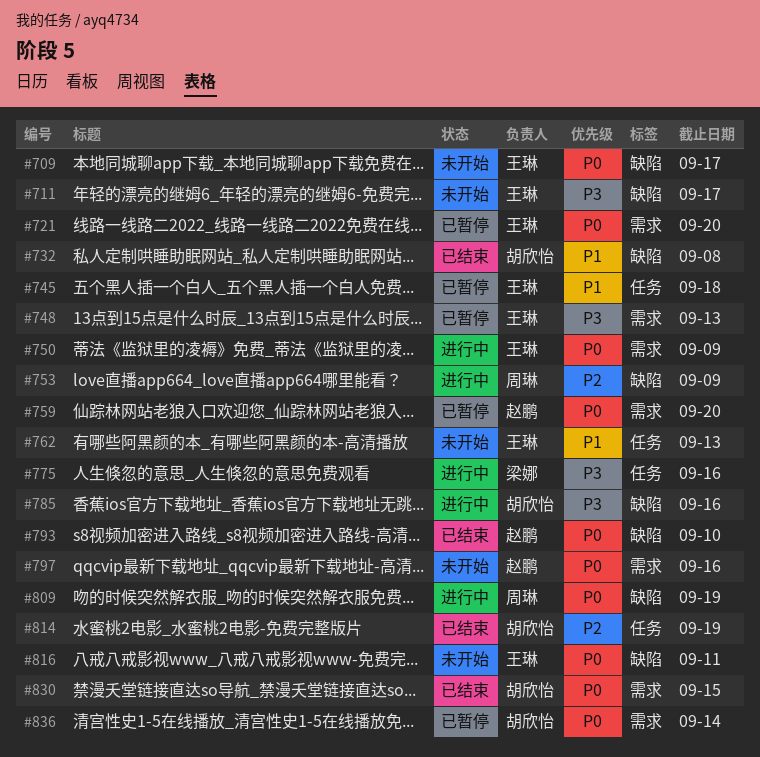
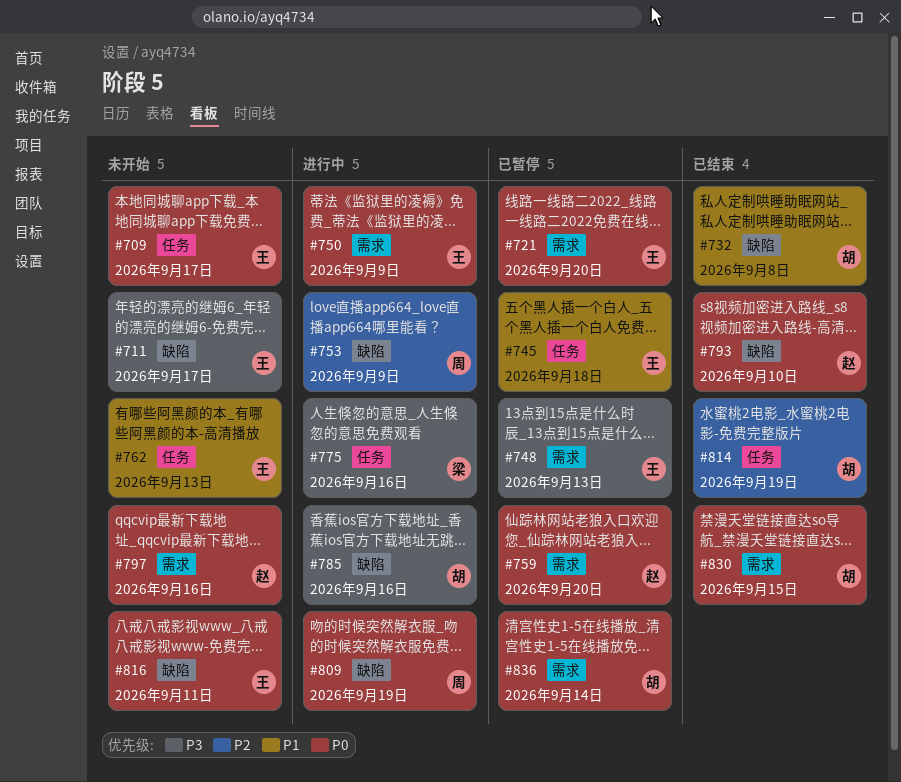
#709, label: 缺陷 -> 任务

